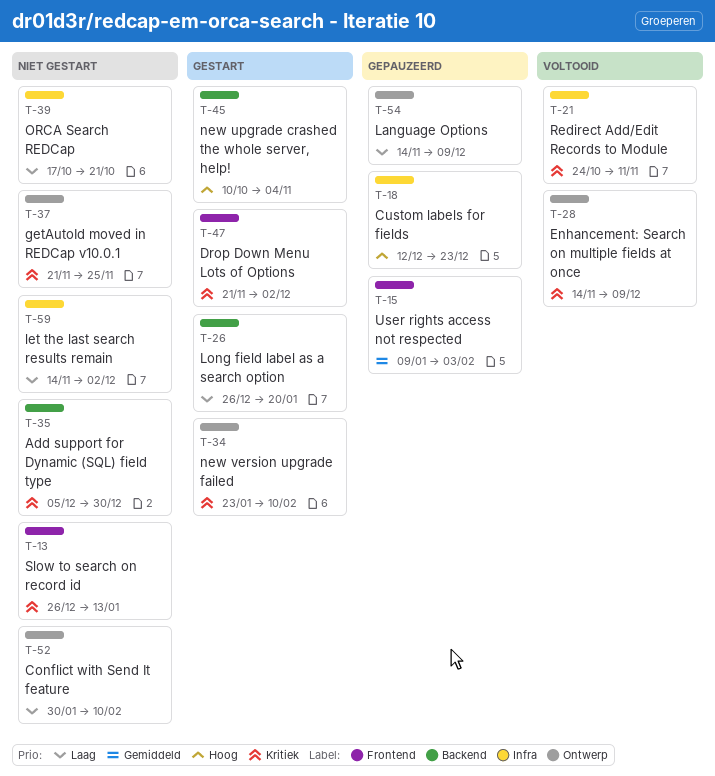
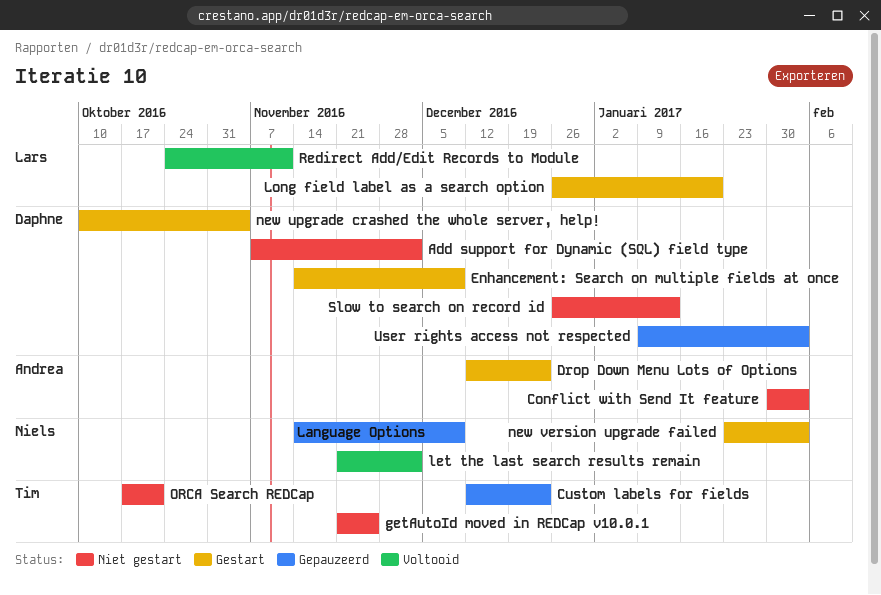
Add support for Dynamic (SQL) field type, start: Dec 5 -> Nov 7
Add support for Dynamic (SQL) field type, due: Dec 30 -> Dec 2
Conflict with Send It feature, due: Feb 10 -> Feb 3
Drop Down Menu Lots of Options, start: Nov 21 -> Dec 12
Drop Down Menu Lots of Options, due: Dec 2 -> Dec 23
Enhancement: Search on multiple fields at once, status: Voltooid -> Gestart
let the last search results remain, status: Niet gestart -> Voltooid
let the last search results remain, start: Nov 14 -> Nov 21
new version upgrade failed, due: Feb 10 -> Feb 3

